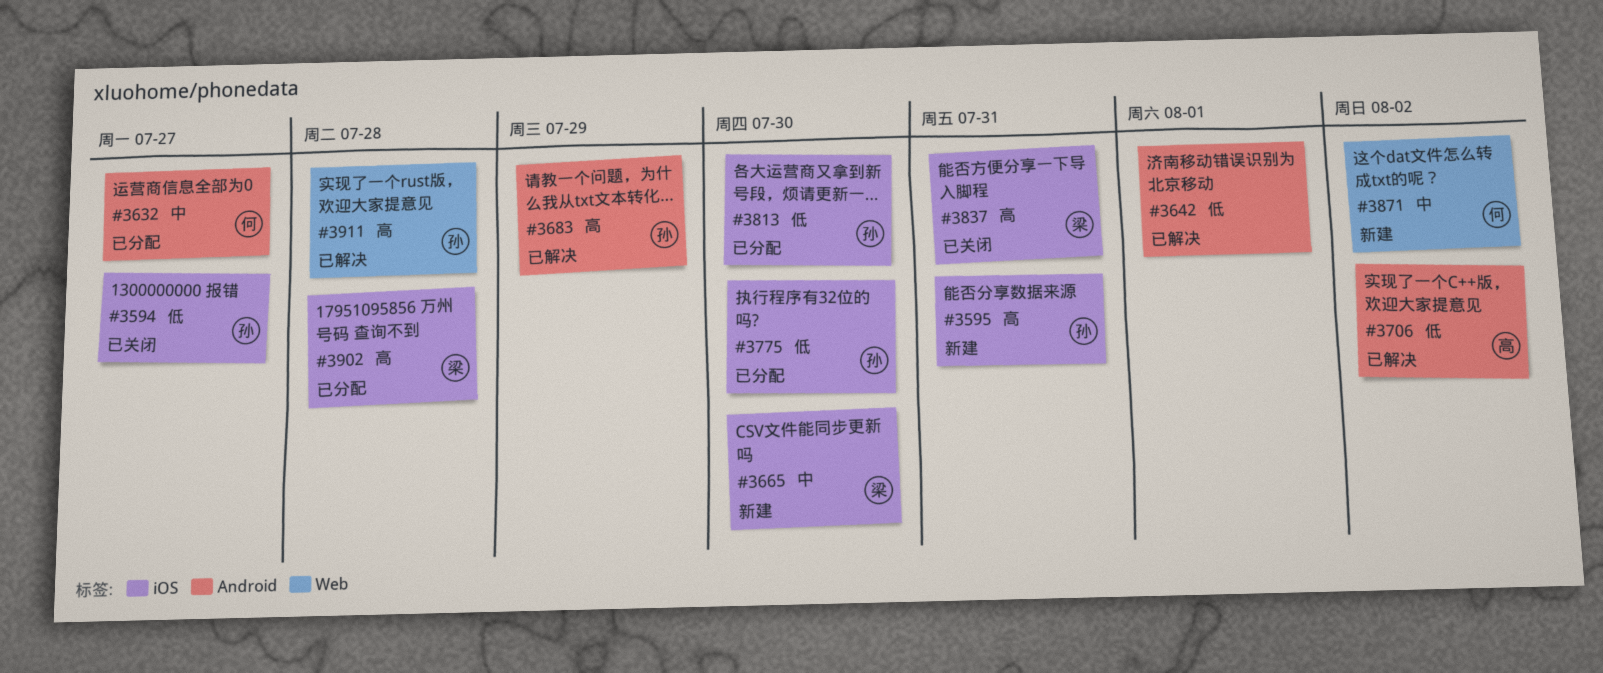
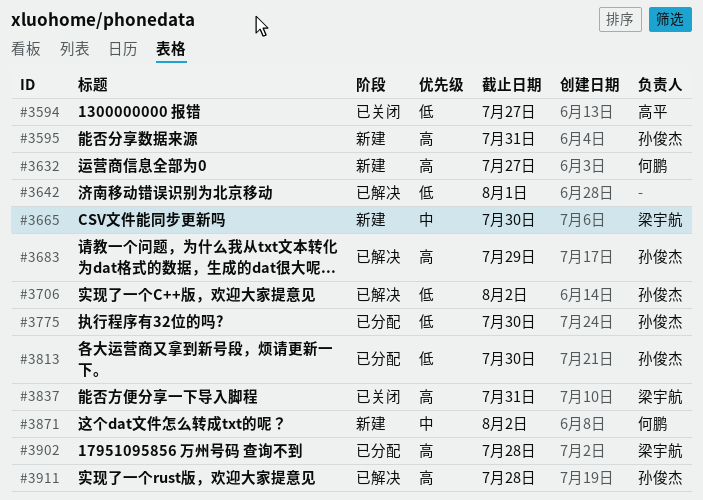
#3594, owner: 孙俊杰 -> 高平
#3632, status: 已分配 -> 新建
#3632, priority: 中 -> 高
#3706, owner: 高平 -> 孙俊杰

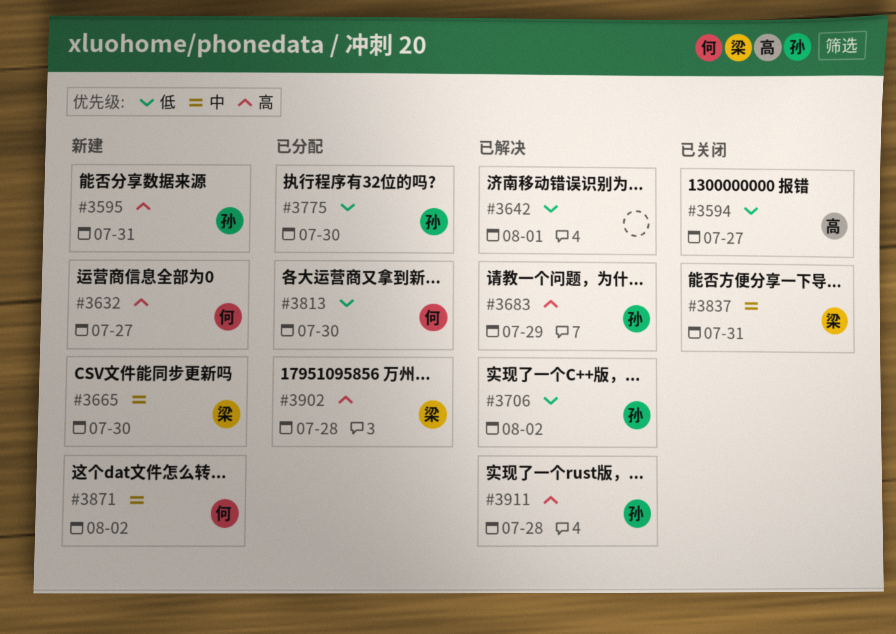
#3813, owner: 孙俊杰 -> 何鹏
#3837, priority: 高 -> 中

